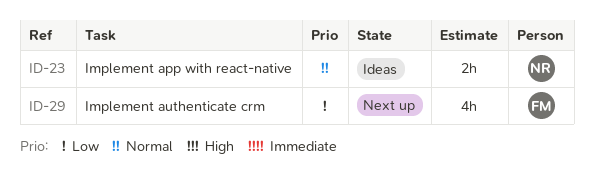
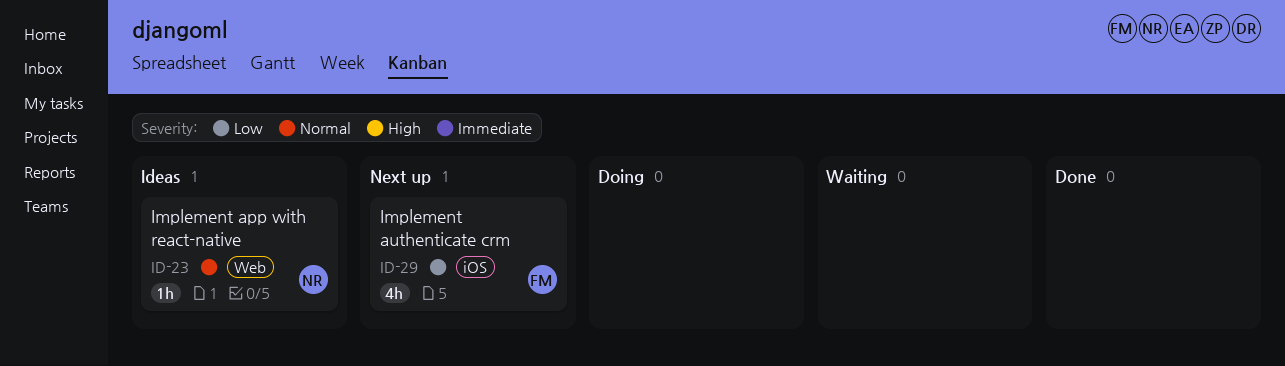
ID-23, estimate: 2h -> 1h

